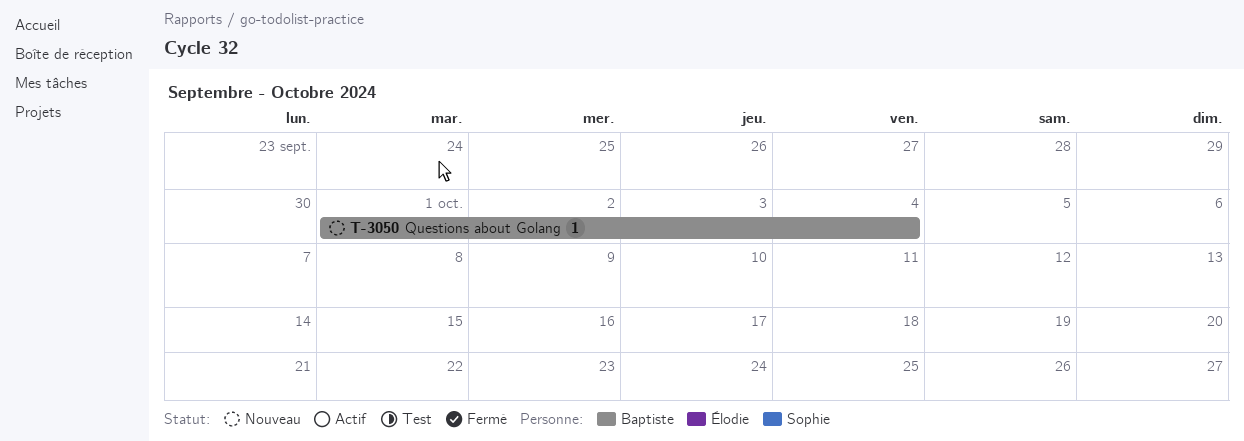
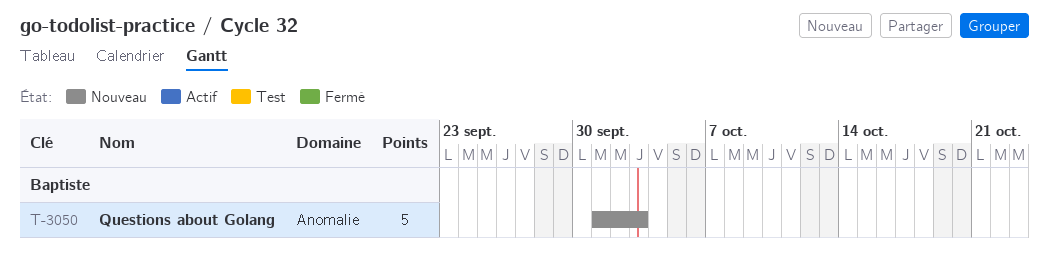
T-3050, estimate: 1 -> 5
T-3050, due: Oct 4 -> Oct 3

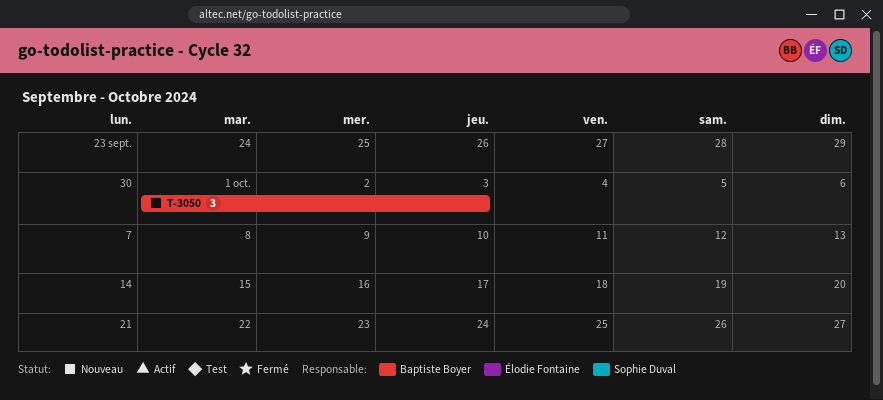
T-3050, estimate: 5 -> 3

